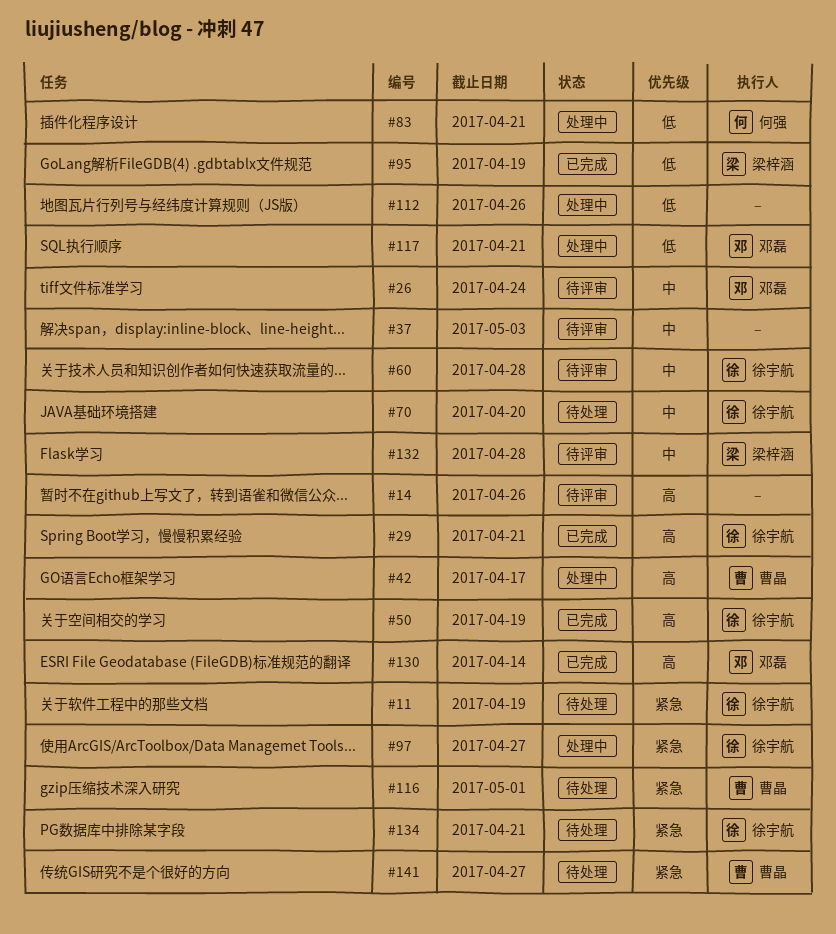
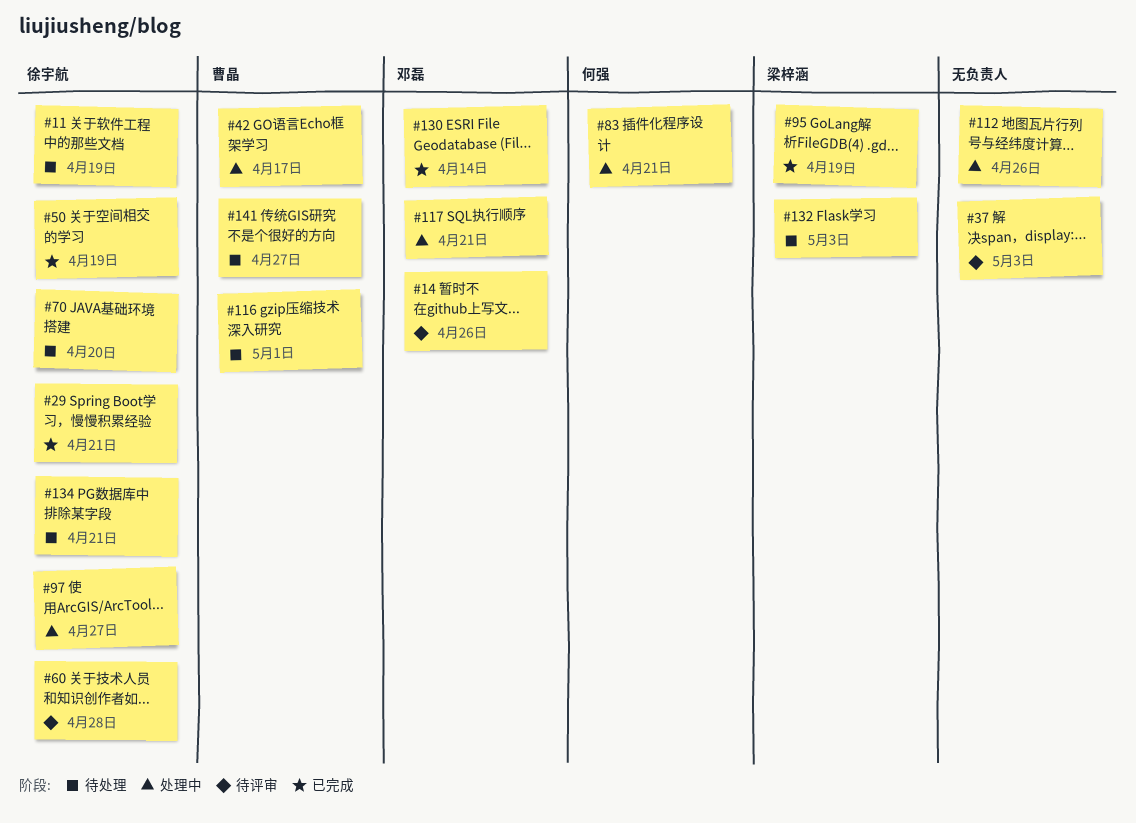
#14, owner: none -> 邓磊
#26: present -> none
#132, status: 待评审 -> 待处理
#132, due: Apr 28 -> May 3

